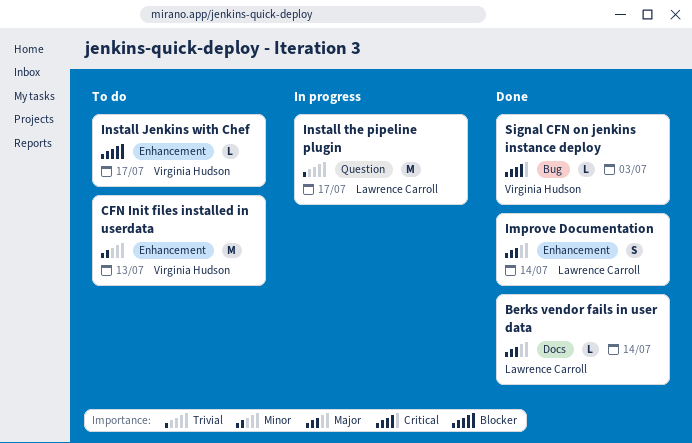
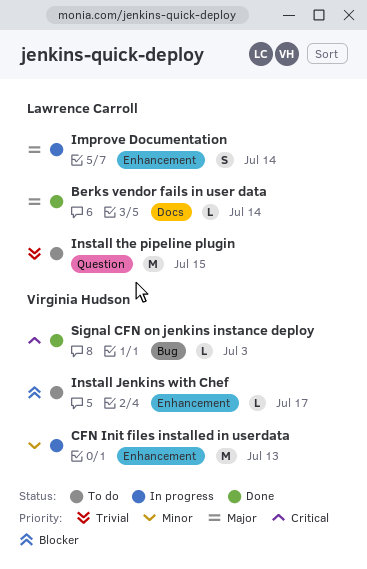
CFN Init files installed in userdata, status: To do -> In progress
Improve Documentation, status: Done -> In progress
Install the pipeline plugin, status: In progress -> To do
Install the pipeline plugin, due: Jul 17 -> Jul 15

